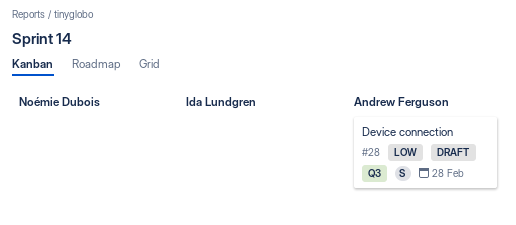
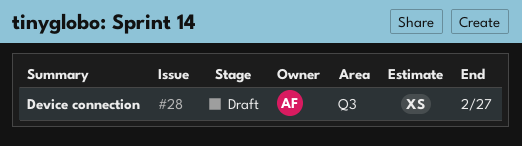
#28, estimate: S -> XS
#28, due: Feb 28 -> Feb 27

